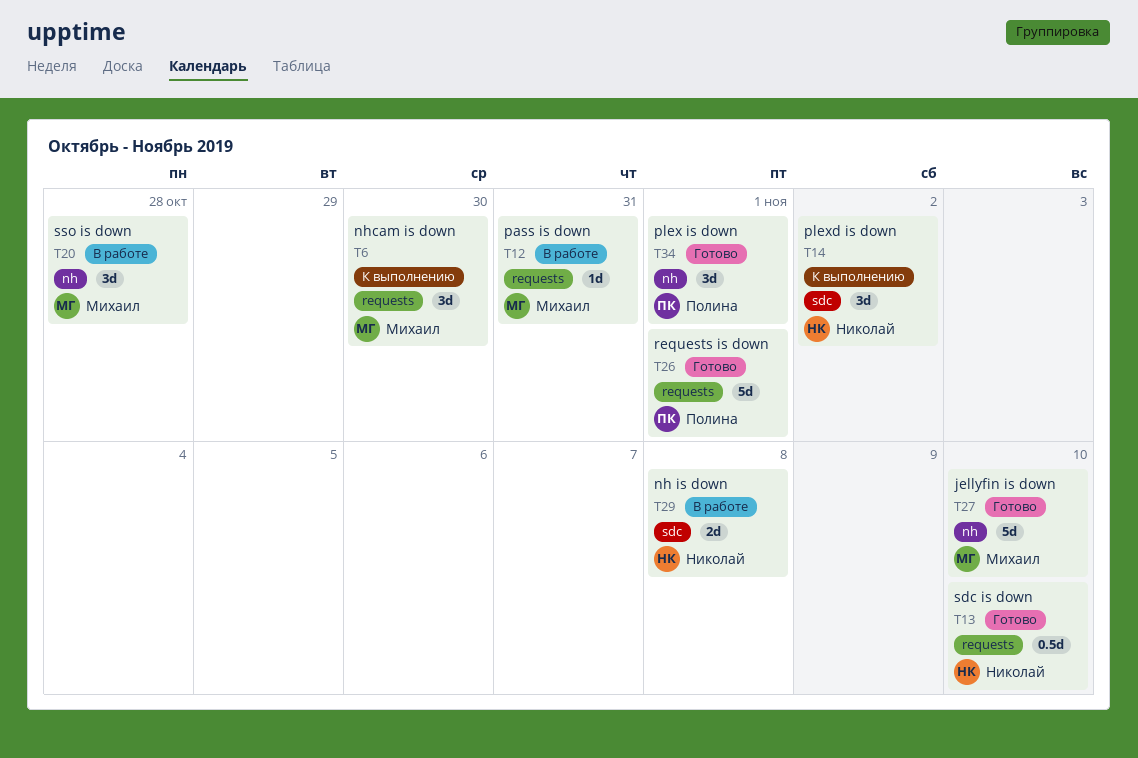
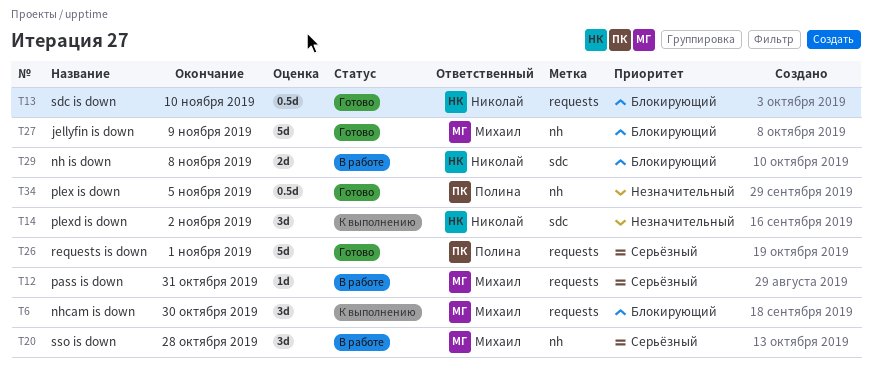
T27, due: Nov 10 -> Nov 9
T34, estimate: 3d -> 0.5d
T34, due: Nov 1 -> Nov 5

